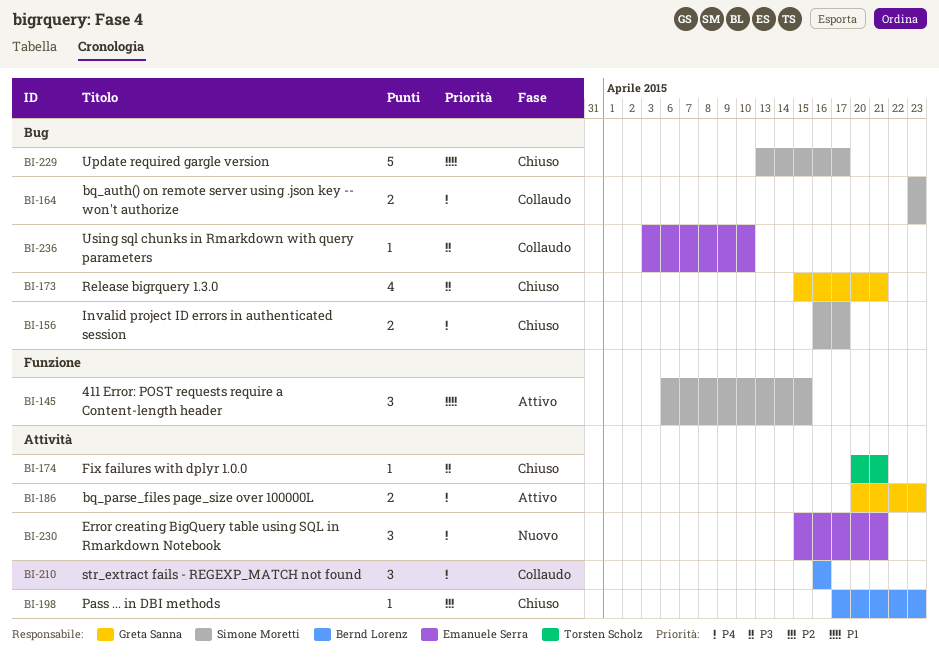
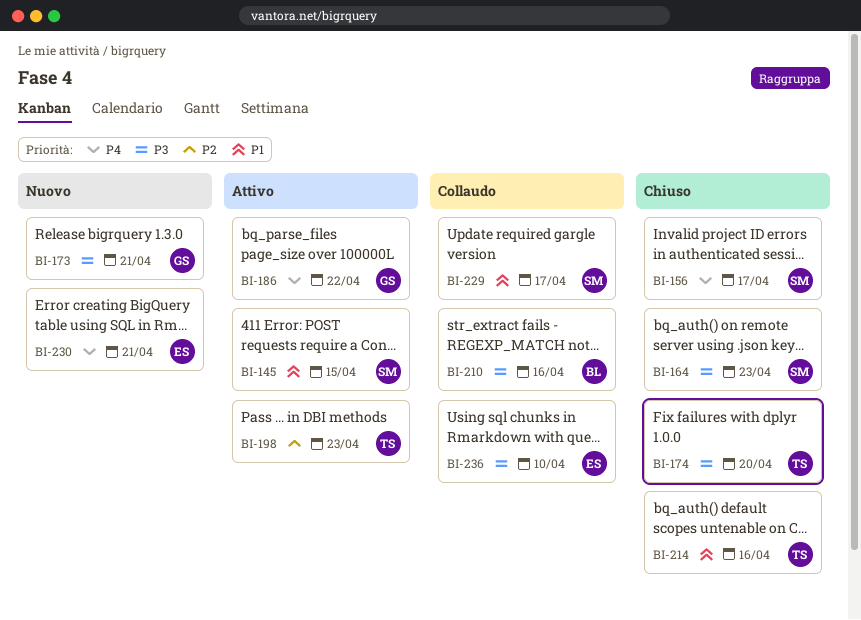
BI-164, status: Collaudo -> Chiuso
BI-164, priority: P4 -> P3
BI-173, status: Chiuso -> Nuovo
BI-174, due: Apr 21 -> Apr 20
BI-186, due: Apr 23 -> Apr 22
BI-198, status: Chiuso -> Attivo
BI-198, owner: Bernd Lorenz -> Torsten Scholz
BI-210, priority: P4 -> P3
BI-214: none -> present
BI-229, status: Chiuso -> Collaudo

